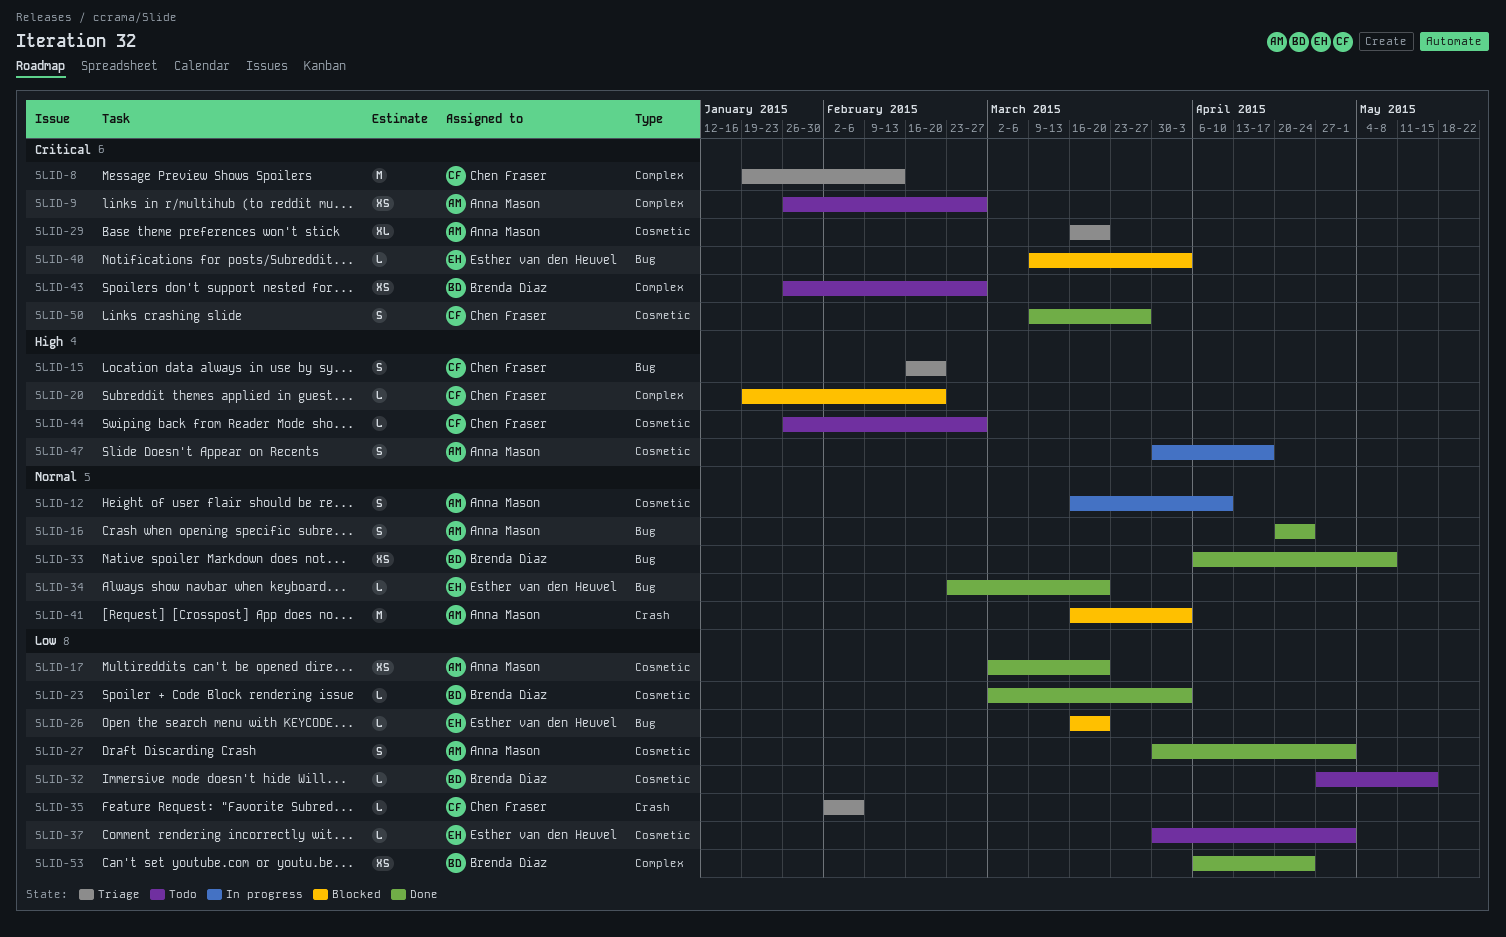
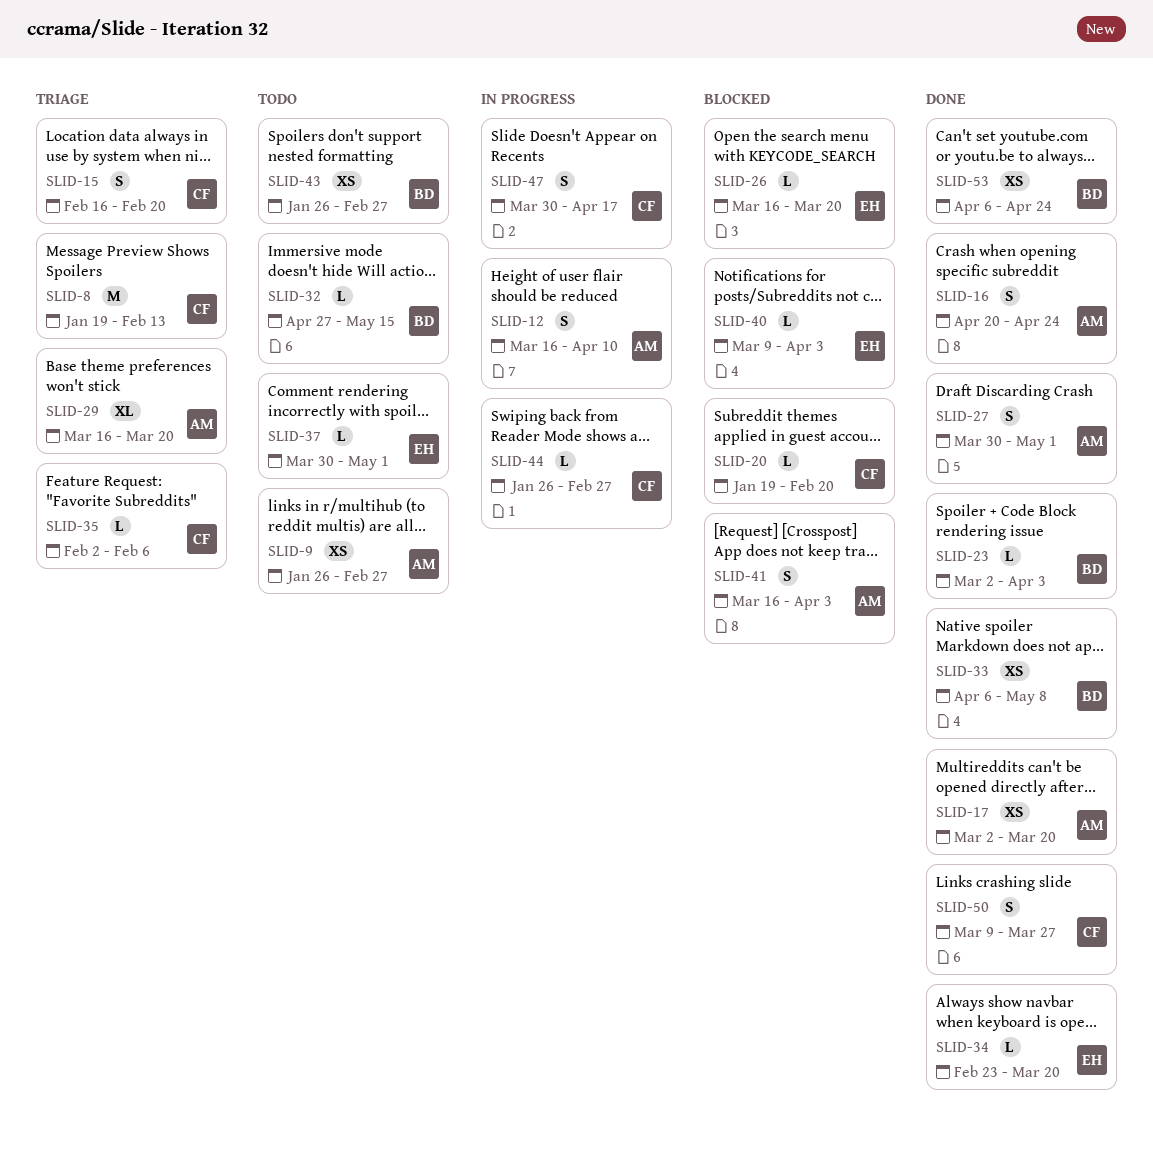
SLID-41, estimate: M -> S
SLID-44, status: Todo -> In progress
SLID-47, owner: Anna Mason -> Chen Fraser

